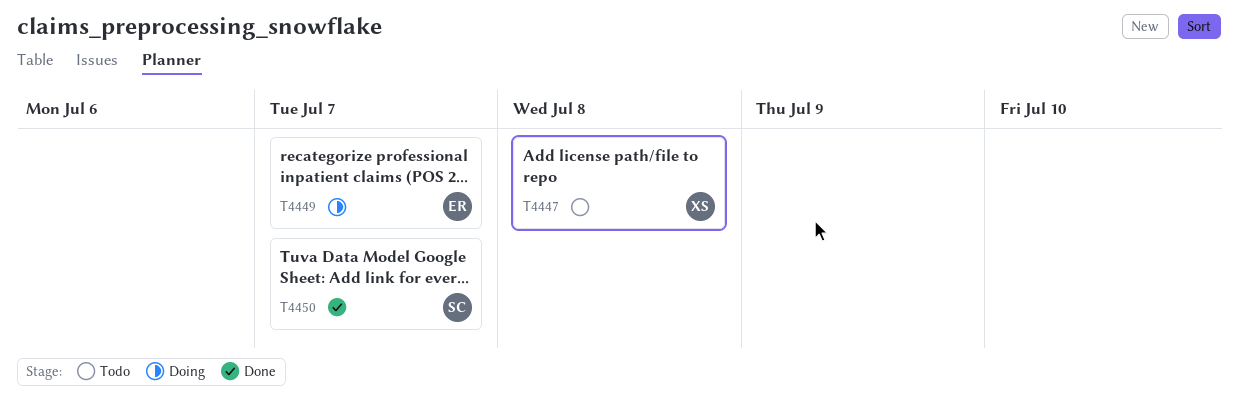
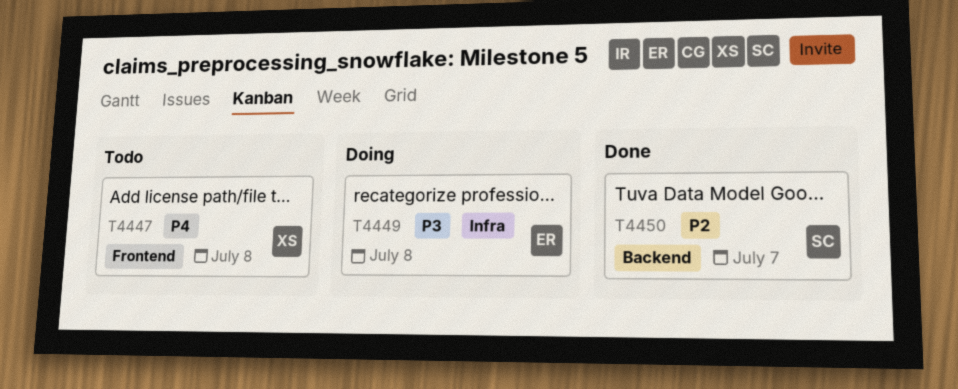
T4449, due: Jul 7 -> Jul 8

